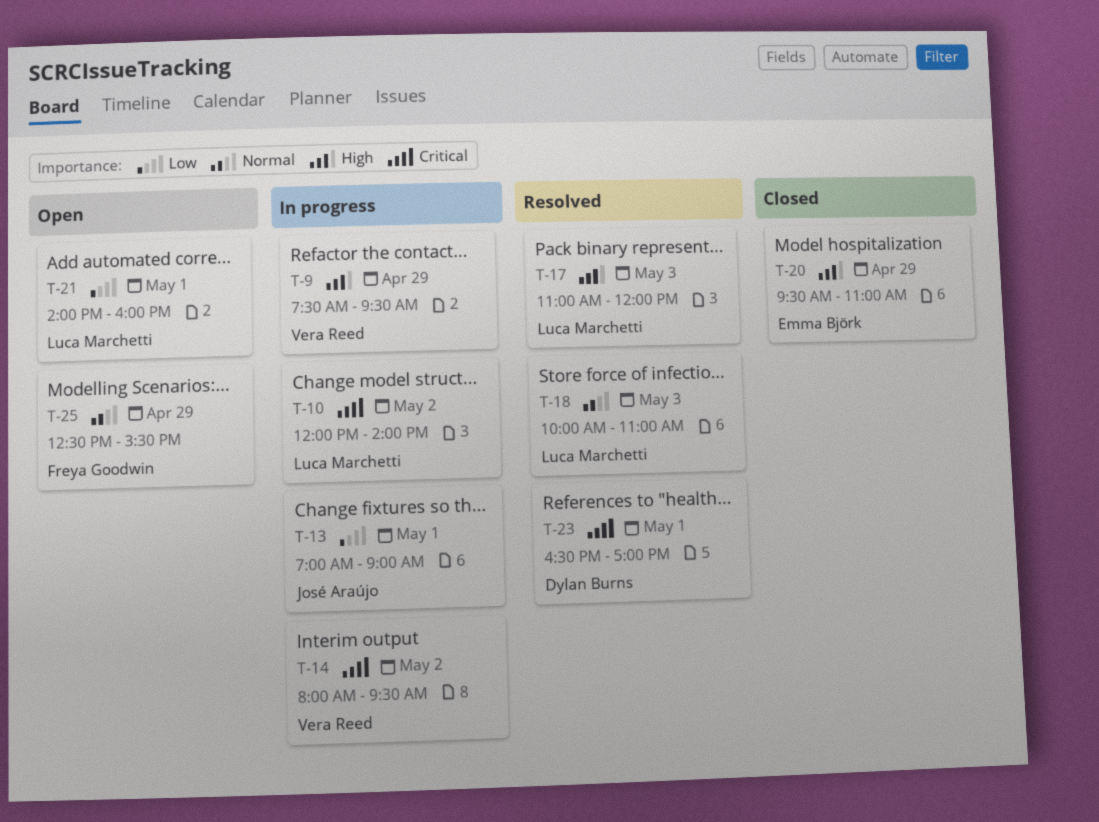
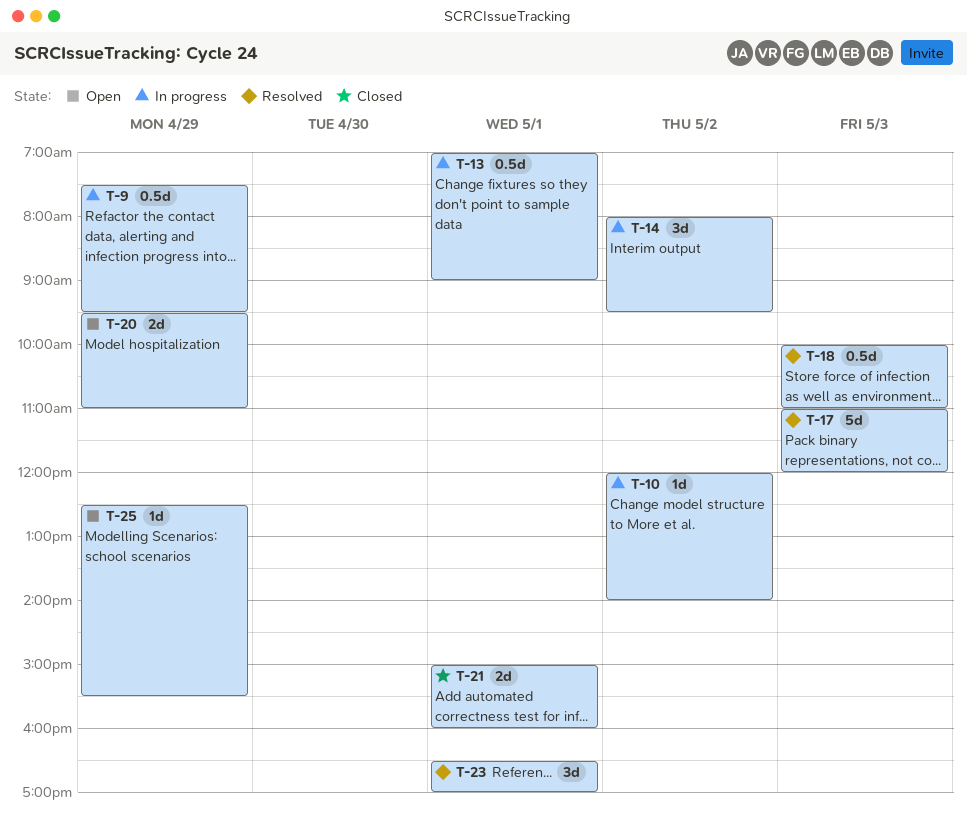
T-20, status: Closed -> Open
T-21, status: Open -> Closed
T-21, begins: 14:00 -> 15:00

